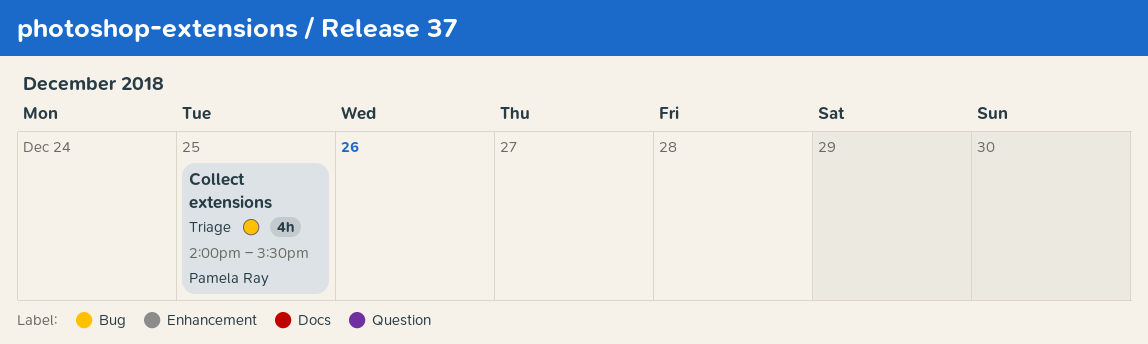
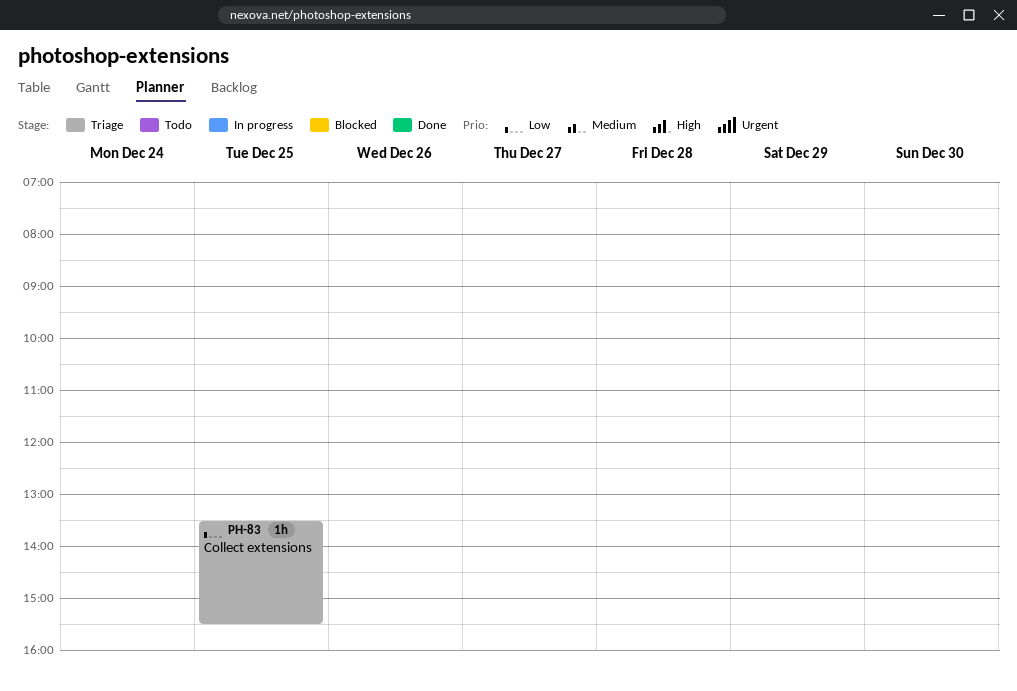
Collect extensions, estimate: 4h -> 1h
Collect extensions, begins: 14:00 -> 13:30

